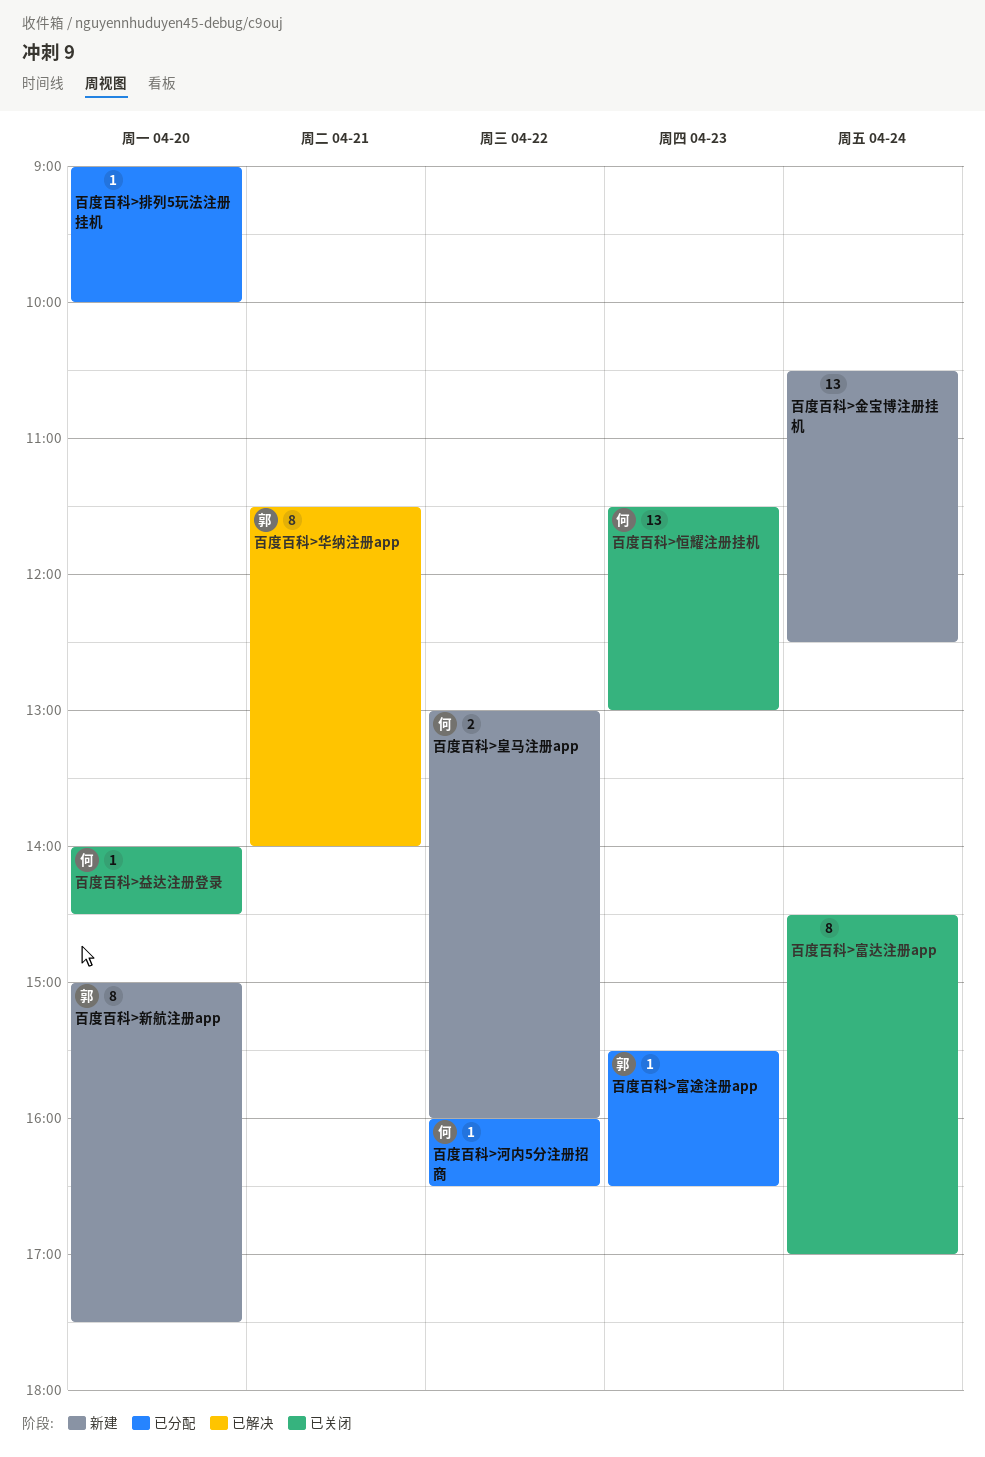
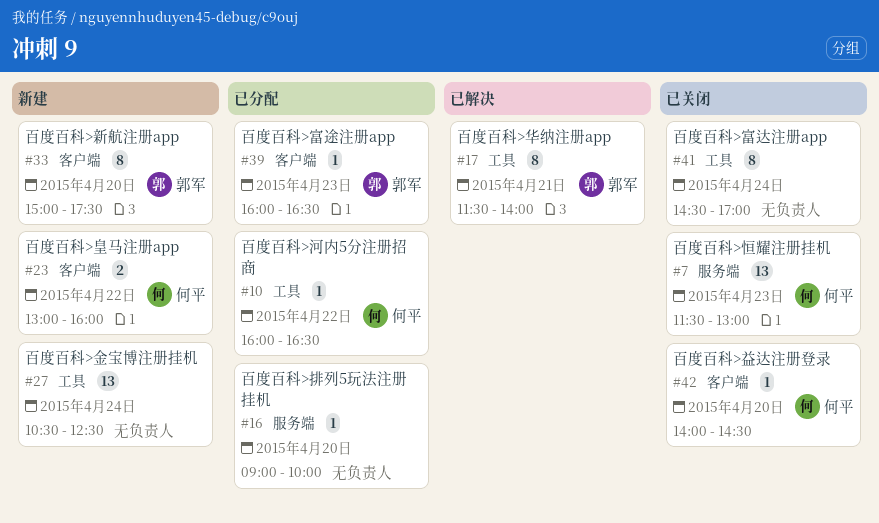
百度百科>富途注册app, begins: 15:30 -> 16:00

